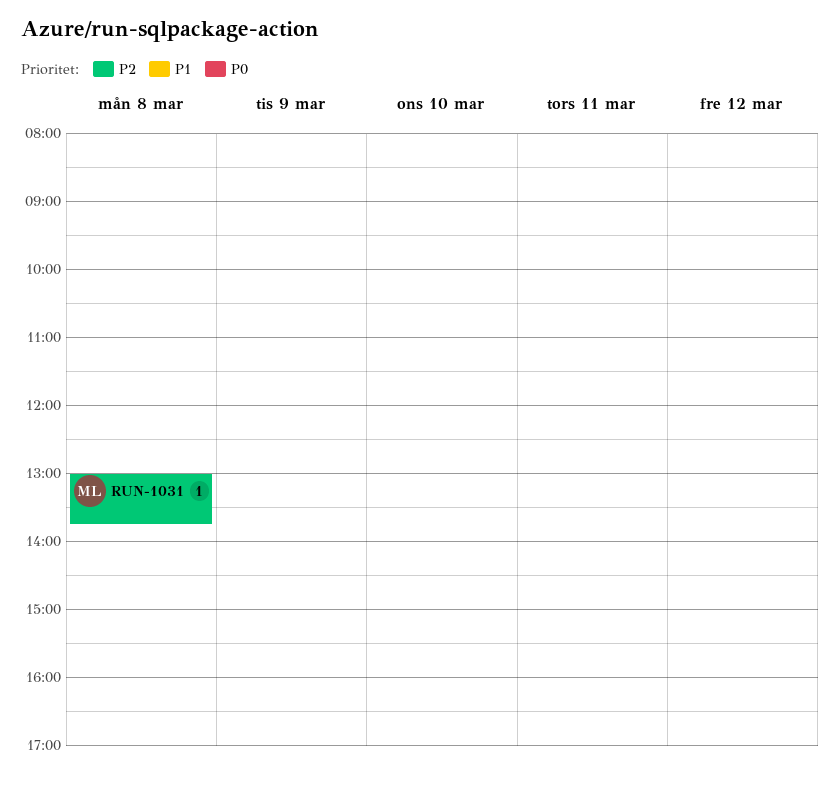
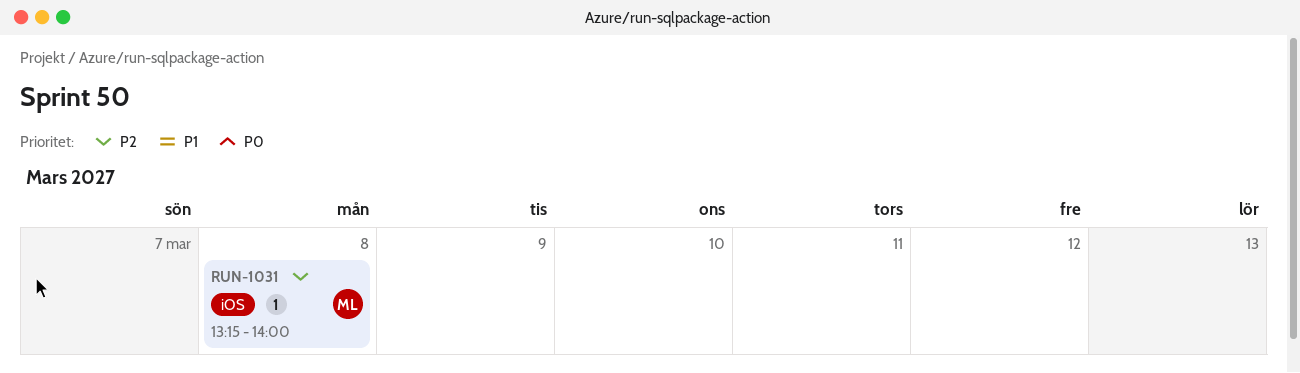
RUN-1031, begins: 13:00 -> 13:15
RUN-1031, ends: 13:45 -> 14:00

